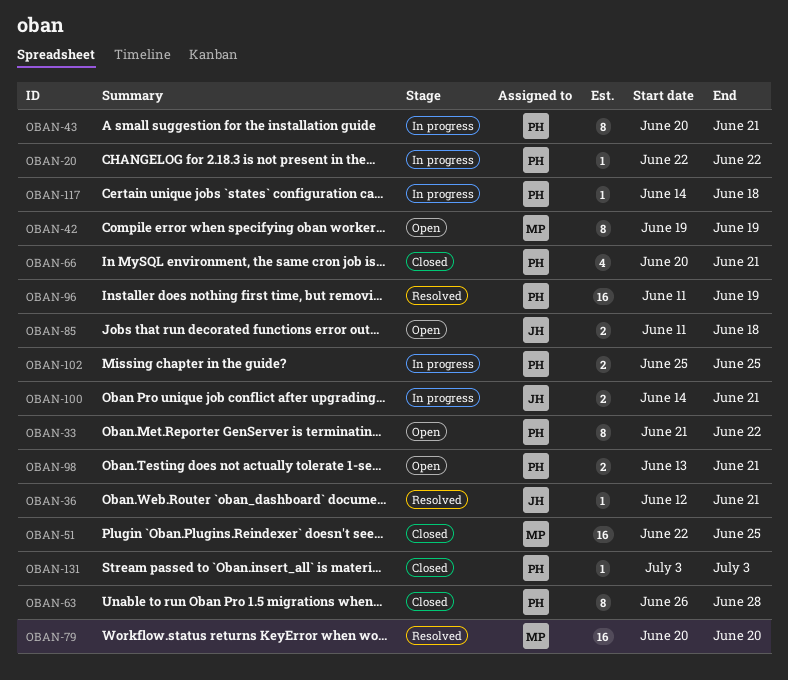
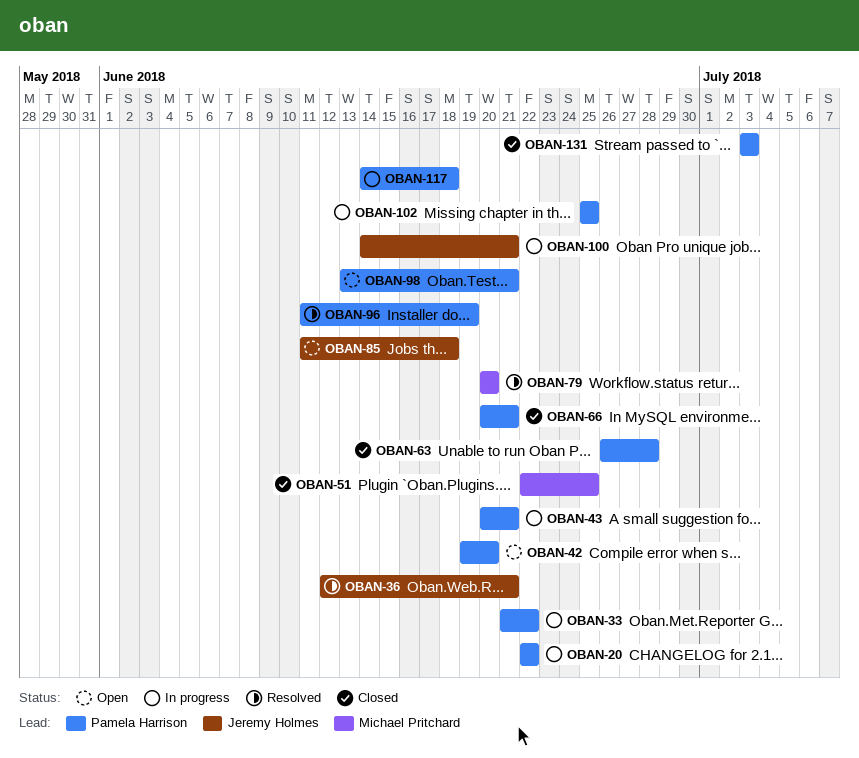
OBAN-33, status: Open -> In progress
OBAN-42, owner: Michael Pritchard -> Pamela Harrison
OBAN-42, due: Jun 19 -> Jun 20

